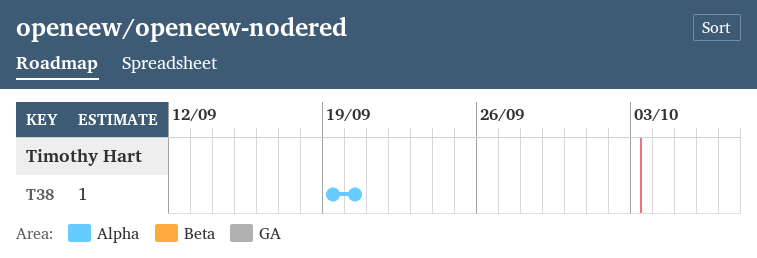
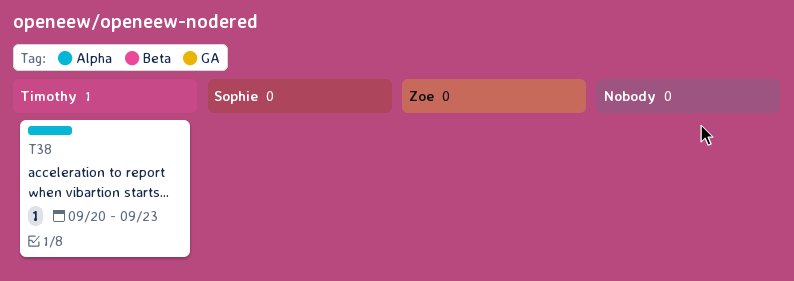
T38, start: Sep 19 -> Sep 20
T38, due: Sep 20 -> Sep 23

